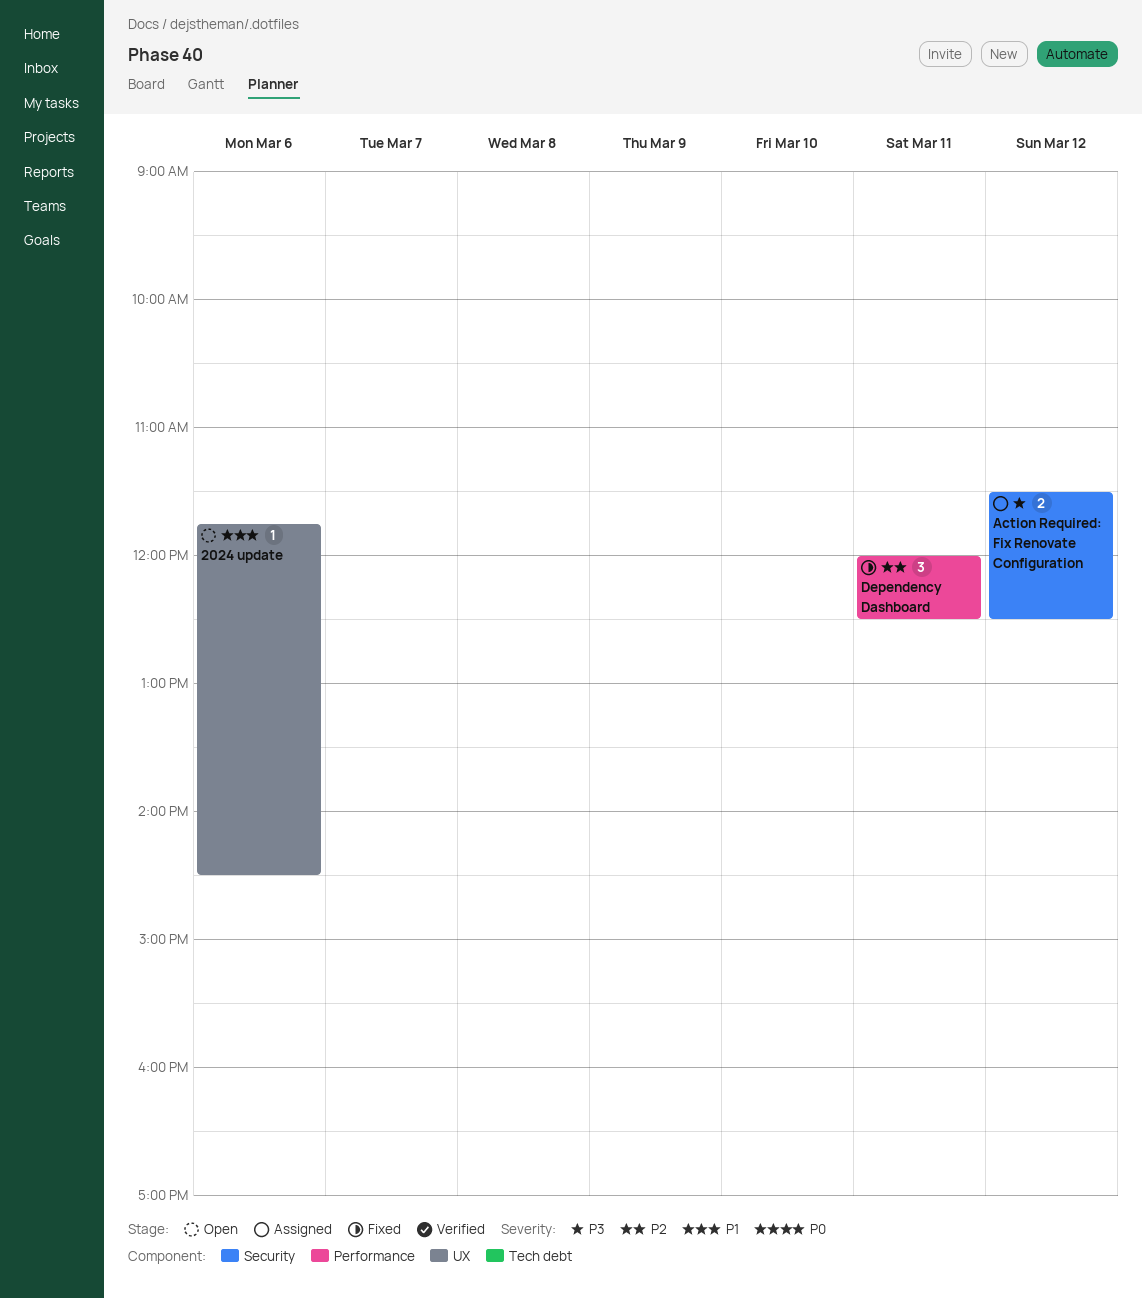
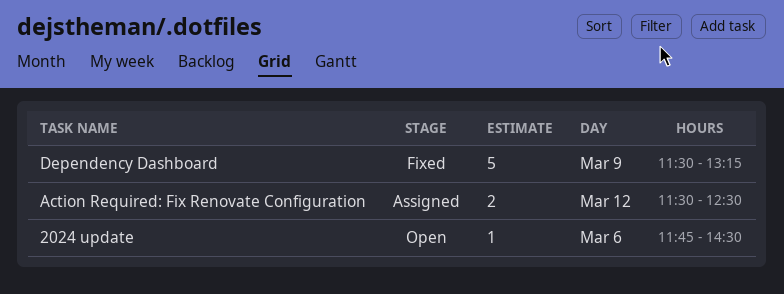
Dependency Dashboard, estimate: 3 -> 5
Dependency Dashboard, day: Mar 11 -> Mar 9
Dependency Dashboard, begins: 12:00 -> 11:30
Dependency Dashboard, ends: 12:30 -> 13:15

